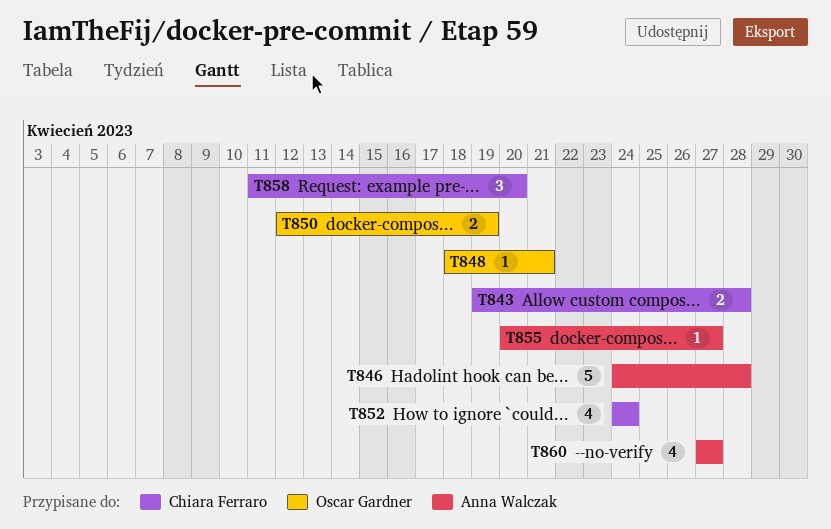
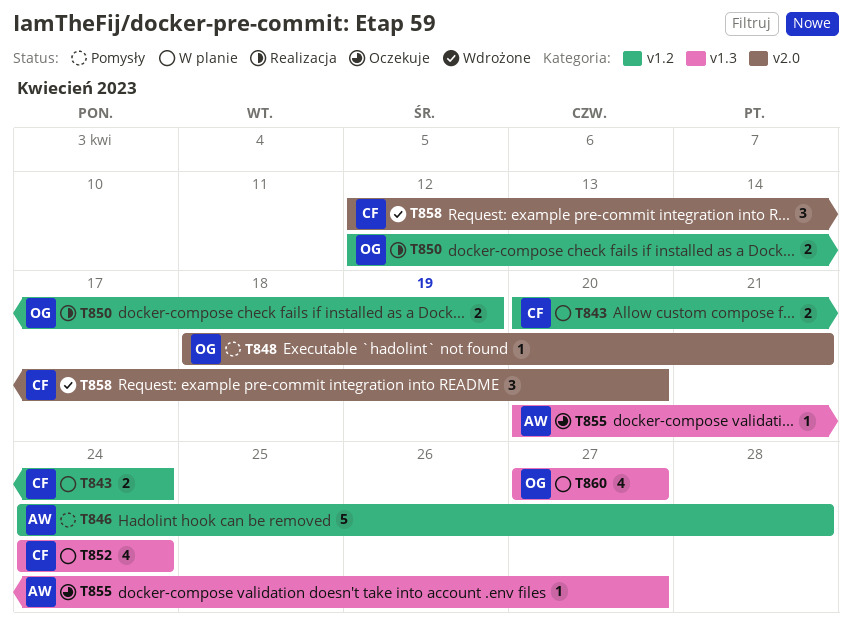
T843, start: Apr 19 -> Apr 20
T843, due: Apr 28 -> Apr 24
T858, start: Apr 11 -> Apr 12
T860, owner: Anna Walczak -> Oscar Gardner

